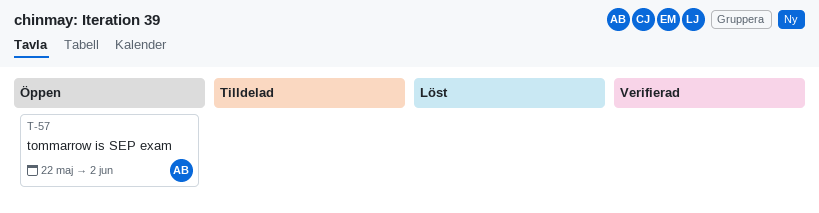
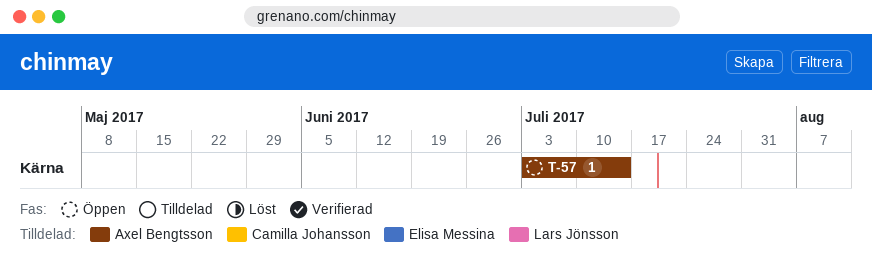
T-57, start: May 22 -> Jul 3
T-57, due: Jun 2 -> Jul 14

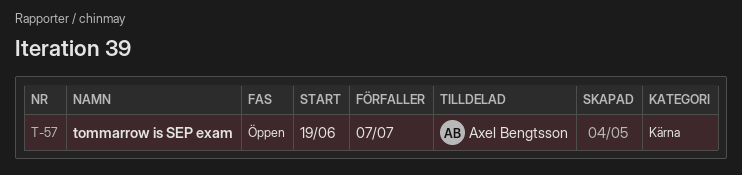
T-57, start: Jul 3 -> Jun 19
T-57, due: Jul 14 -> Jul 7

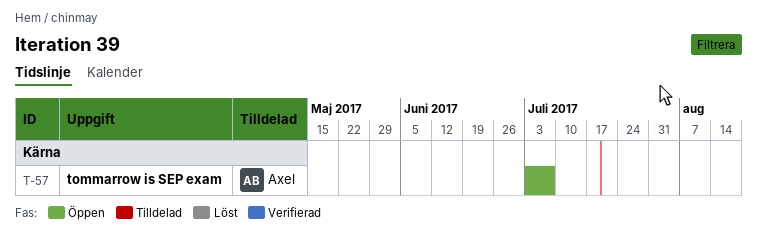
T-57, start: Jun 19 -> Jul 3

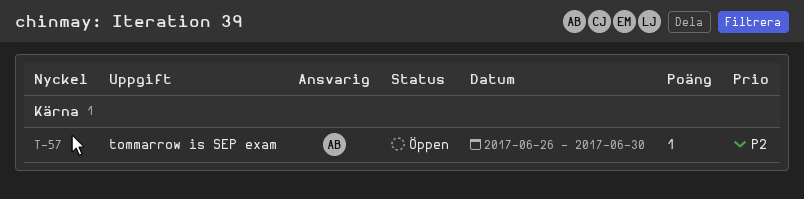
T-57, start: Jul 3 -> Jun 26
T-57, due: Jul 7 -> Jun 30

